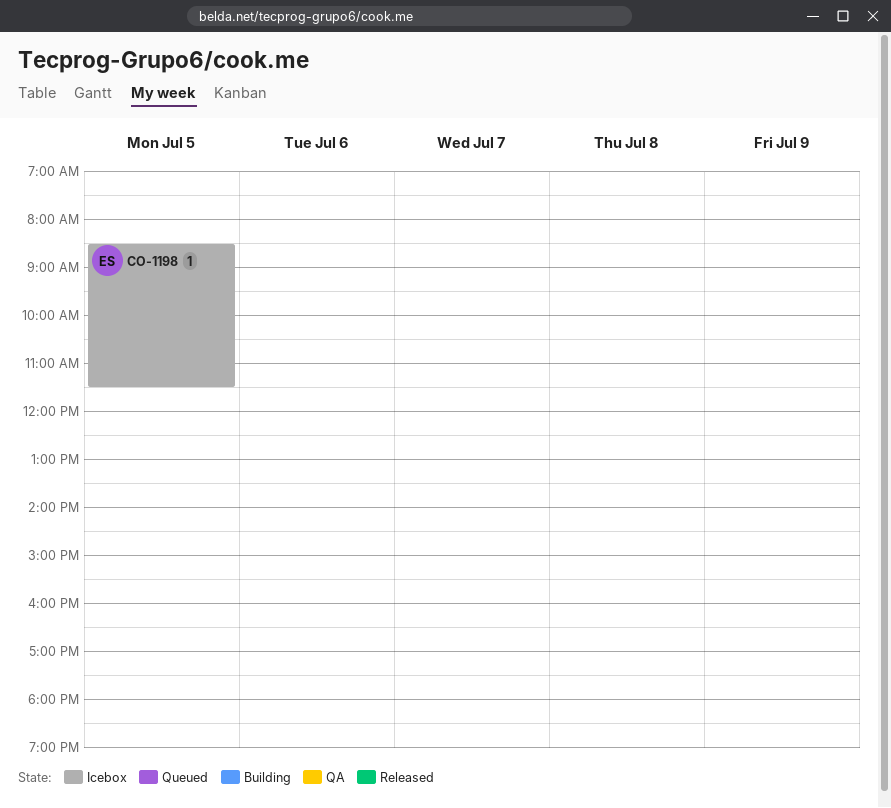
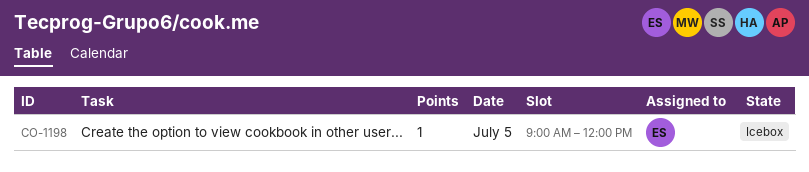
CO-1198, begins: 08:30 -> 09:00
CO-1198, ends: 11:30 -> 12:00

